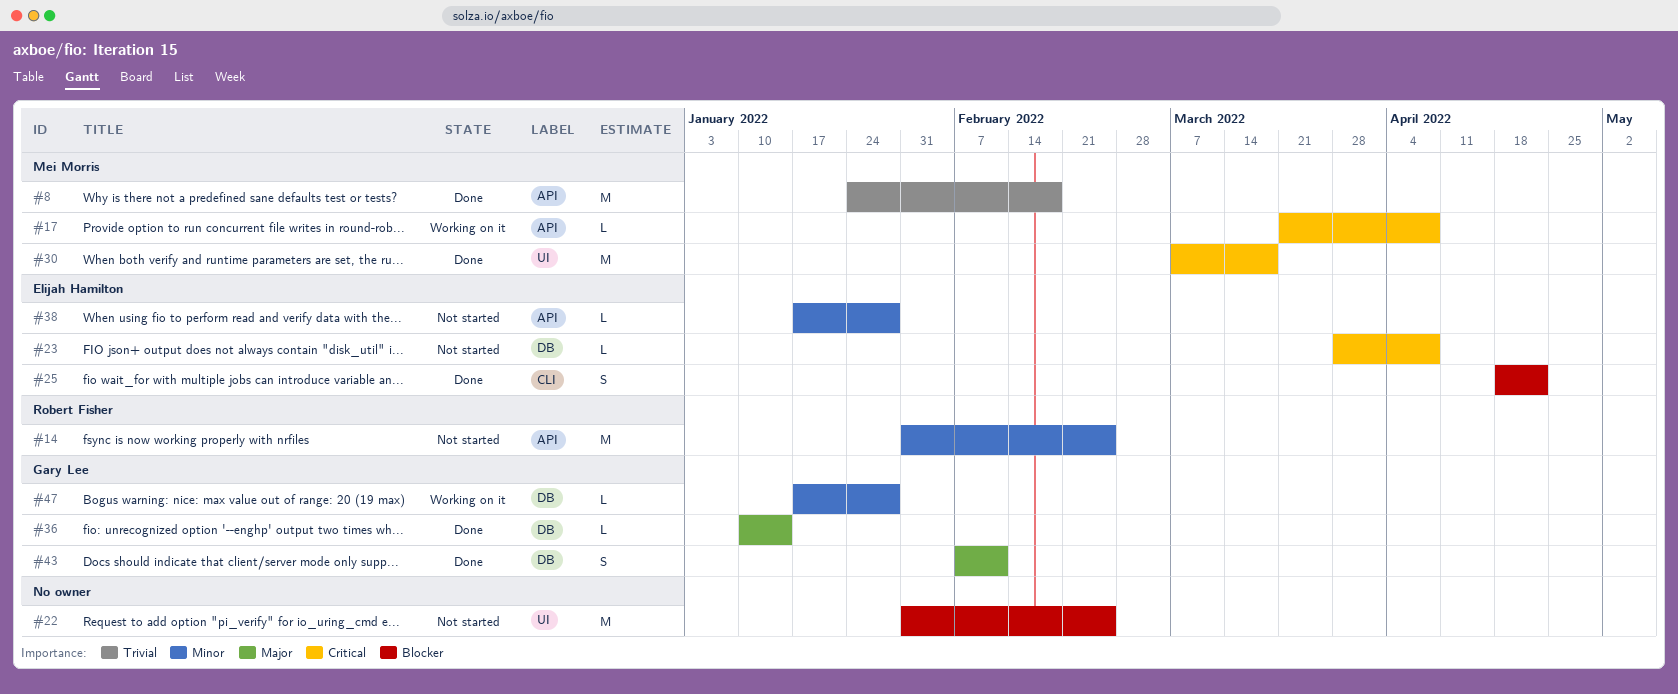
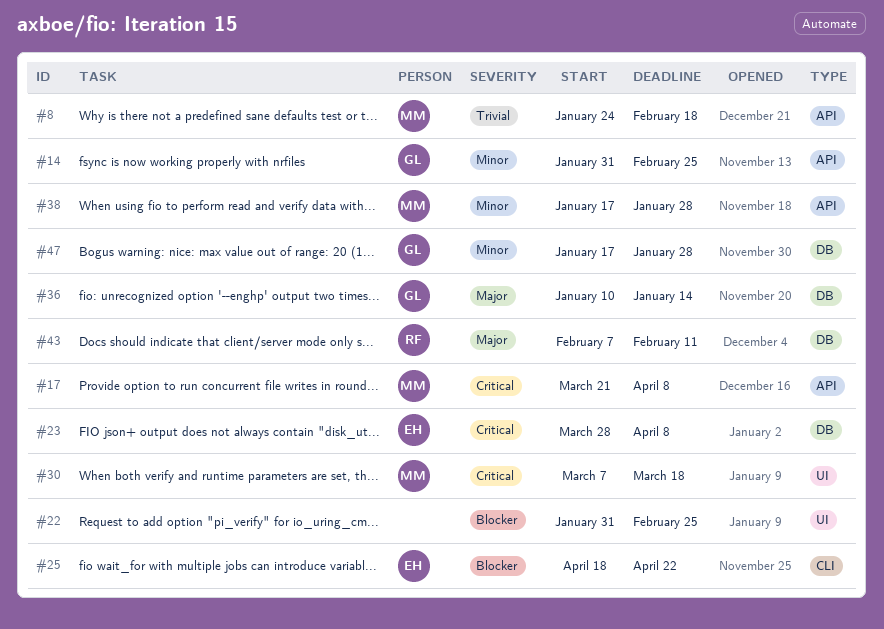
#14, owner: Robert Fisher -> Gary Lee
#38, owner: Elijah Hamilton -> Mei Morris
#43, owner: Gary Lee -> Robert Fisher

